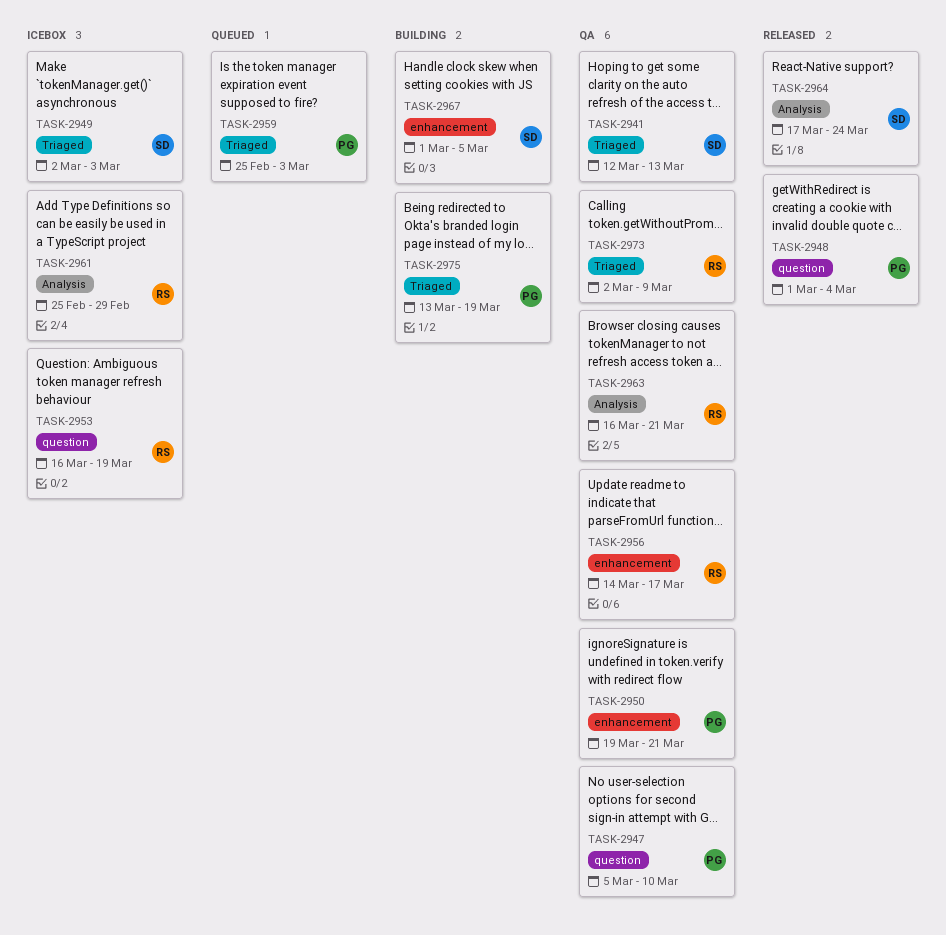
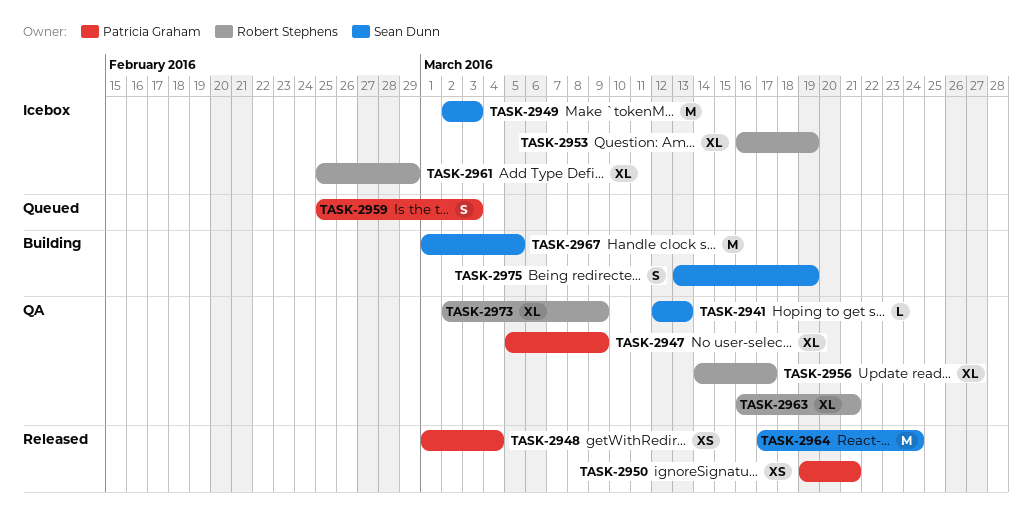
TASK-2947, due: Mar 10 -> Mar 9
TASK-2950, status: QA -> Released
TASK-2975, owner: Patricia Graham -> Sean Dunn

